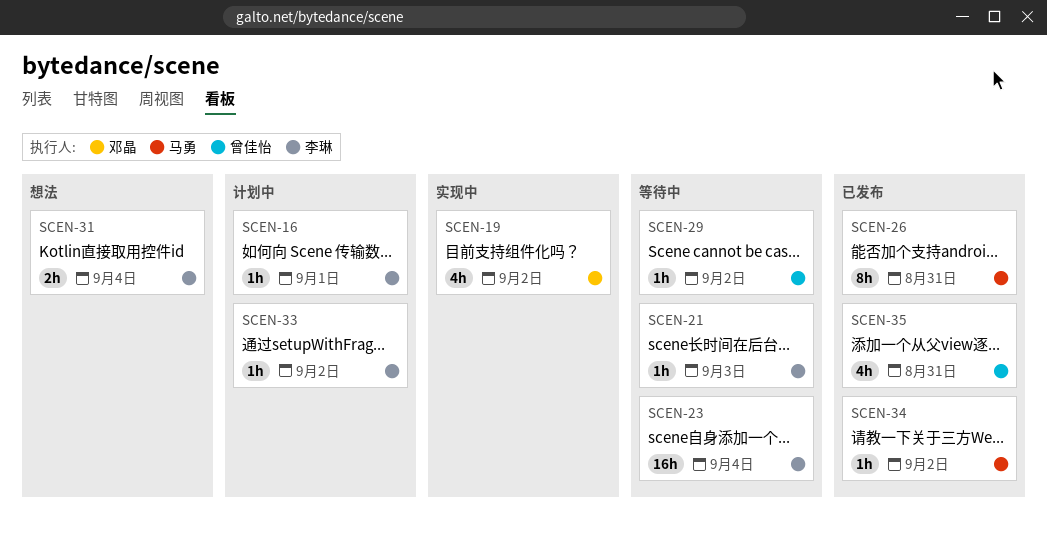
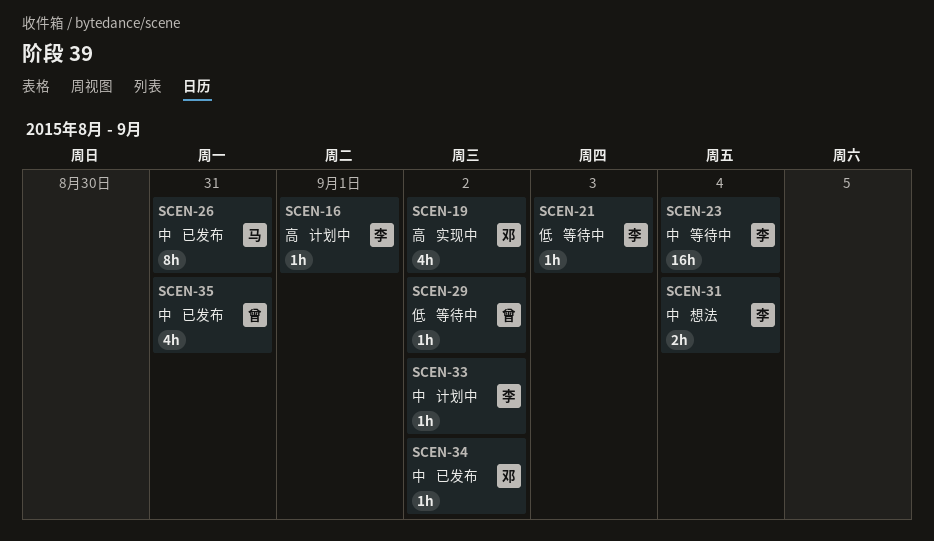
SCEN-34, owner: 马勇 -> 邓晶

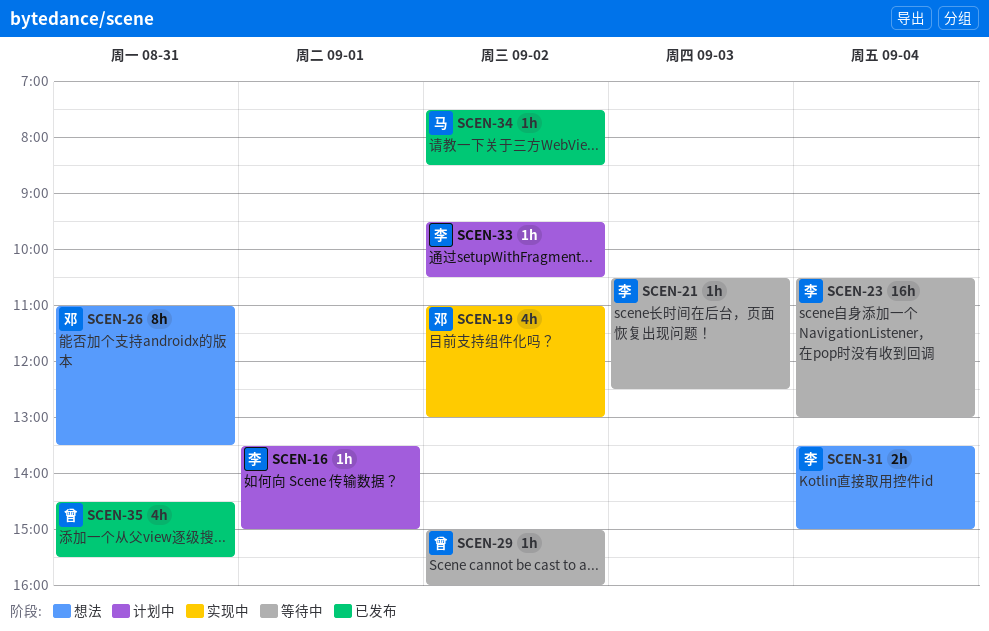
SCEN-26, status: 已发布 -> 想法
SCEN-26, owner: 马 -> 邓
SCEN-34, owner: 邓 -> 马

